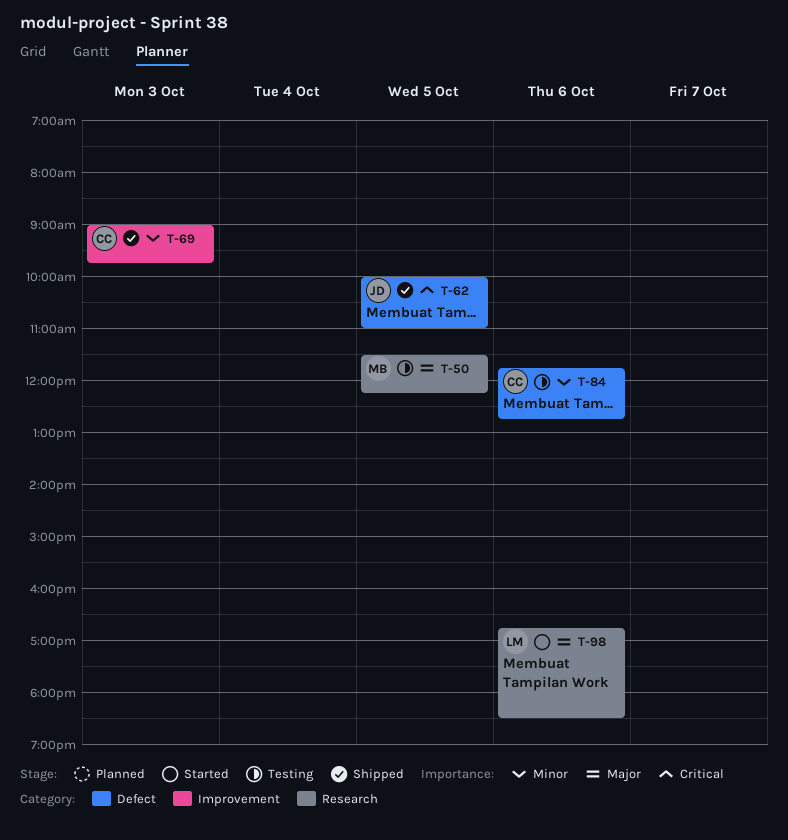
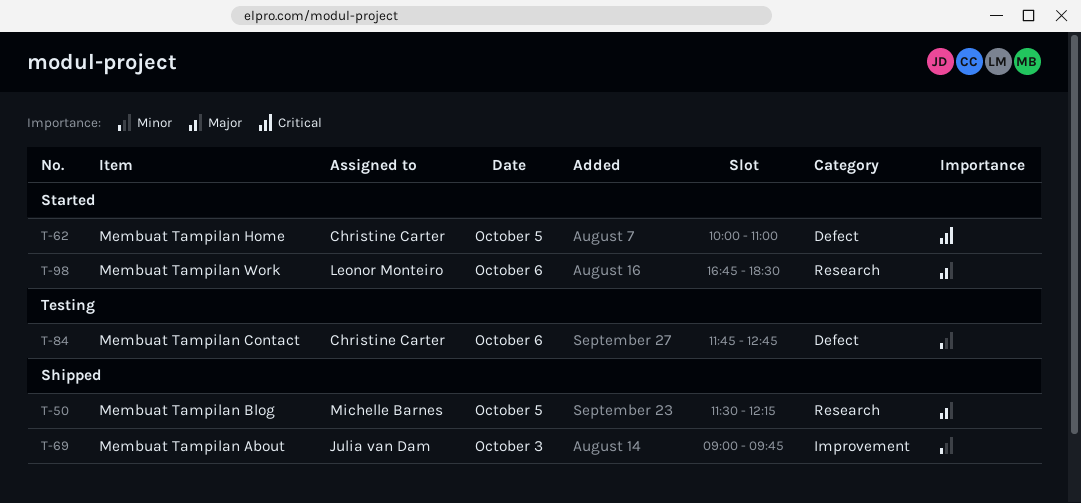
T-50, status: Testing -> Shipped
T-62, status: Shipped -> Started
T-62, owner: Julia van Dam -> Christine Carter
T-69, owner: Christine Carter -> Julia van Dam

